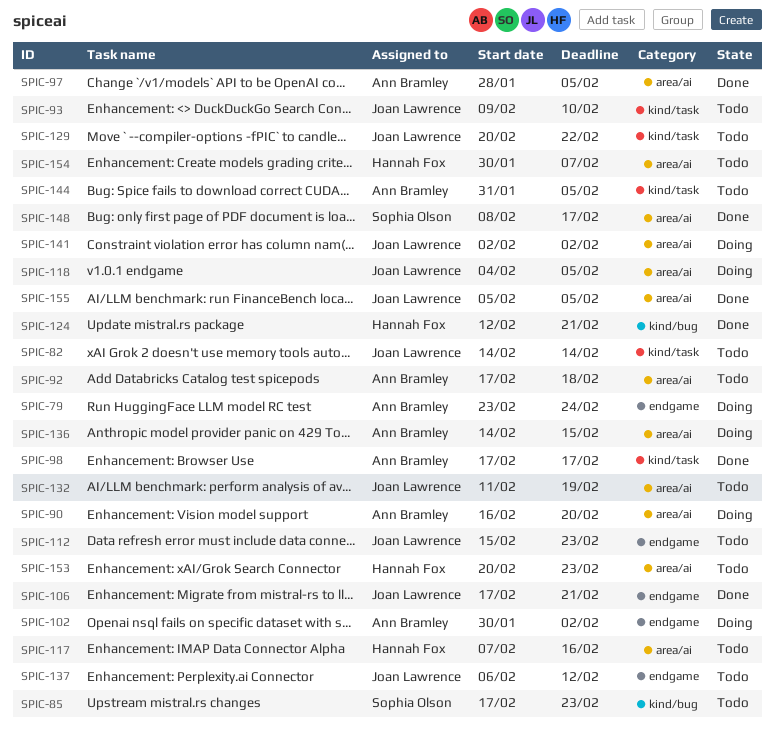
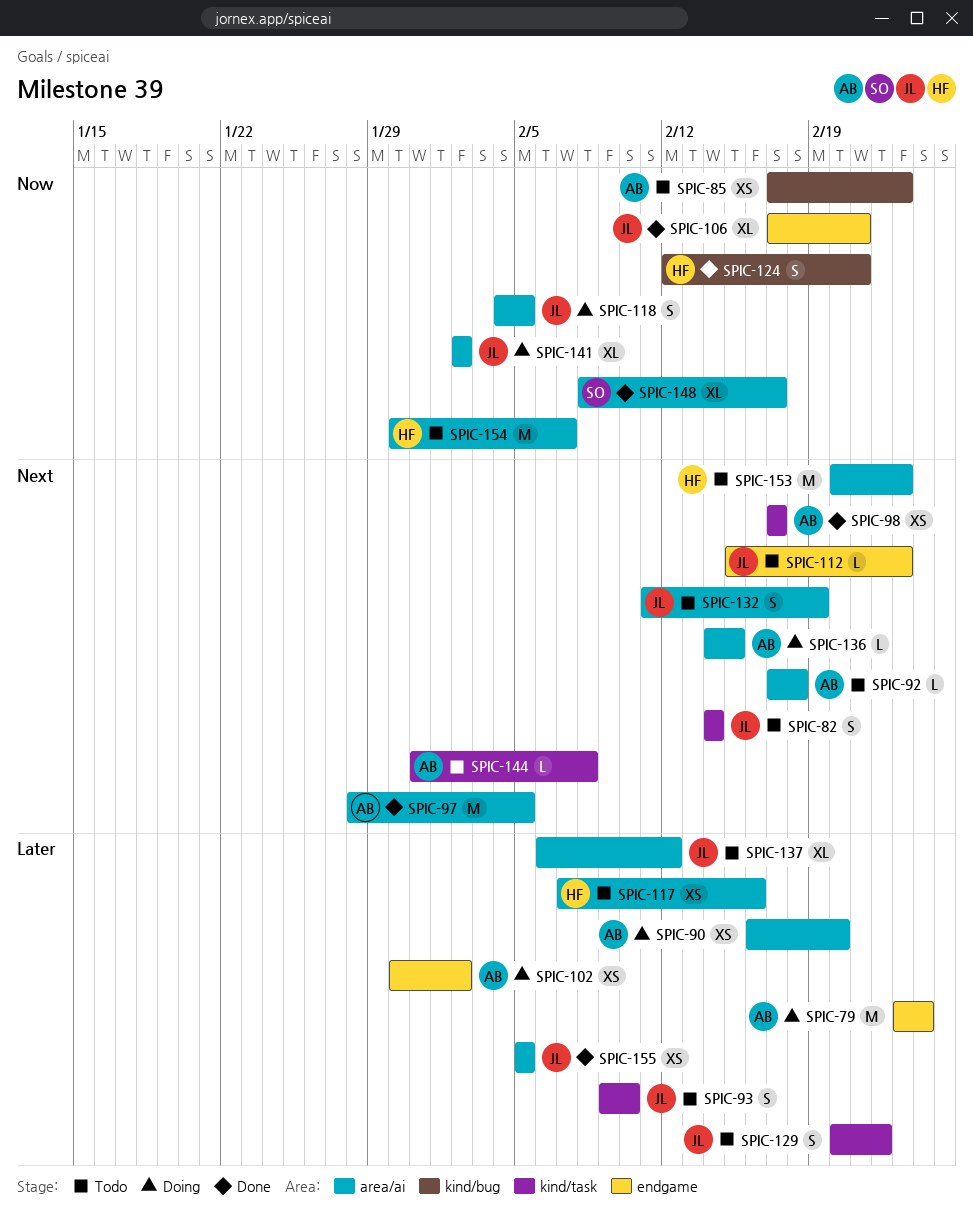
SPIC-85, owner: Sophia Olson -> Ann Bramley
SPIC-137, label: endgame -> area/ai
SPIC-144, due: Feb 5 -> Feb 8

